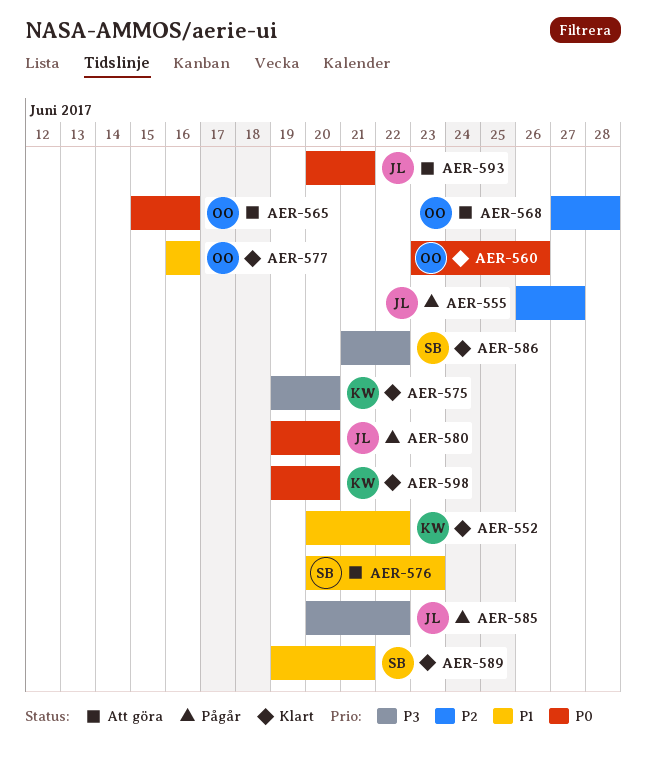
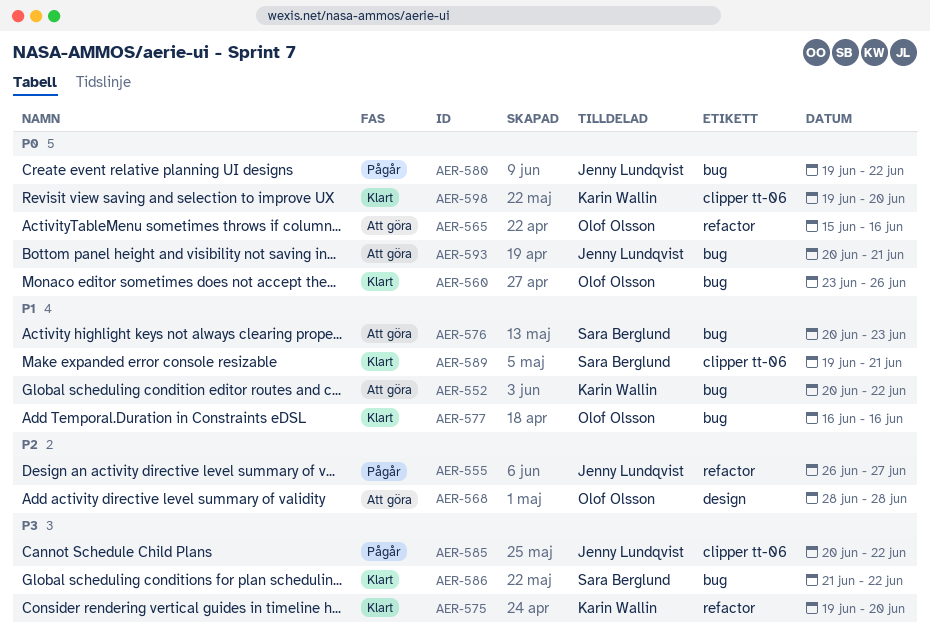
AER-552, status: Klart -> Att göra
AER-568, start: Jun 27 -> Jun 28
AER-580, due: Jun 20 -> Jun 22

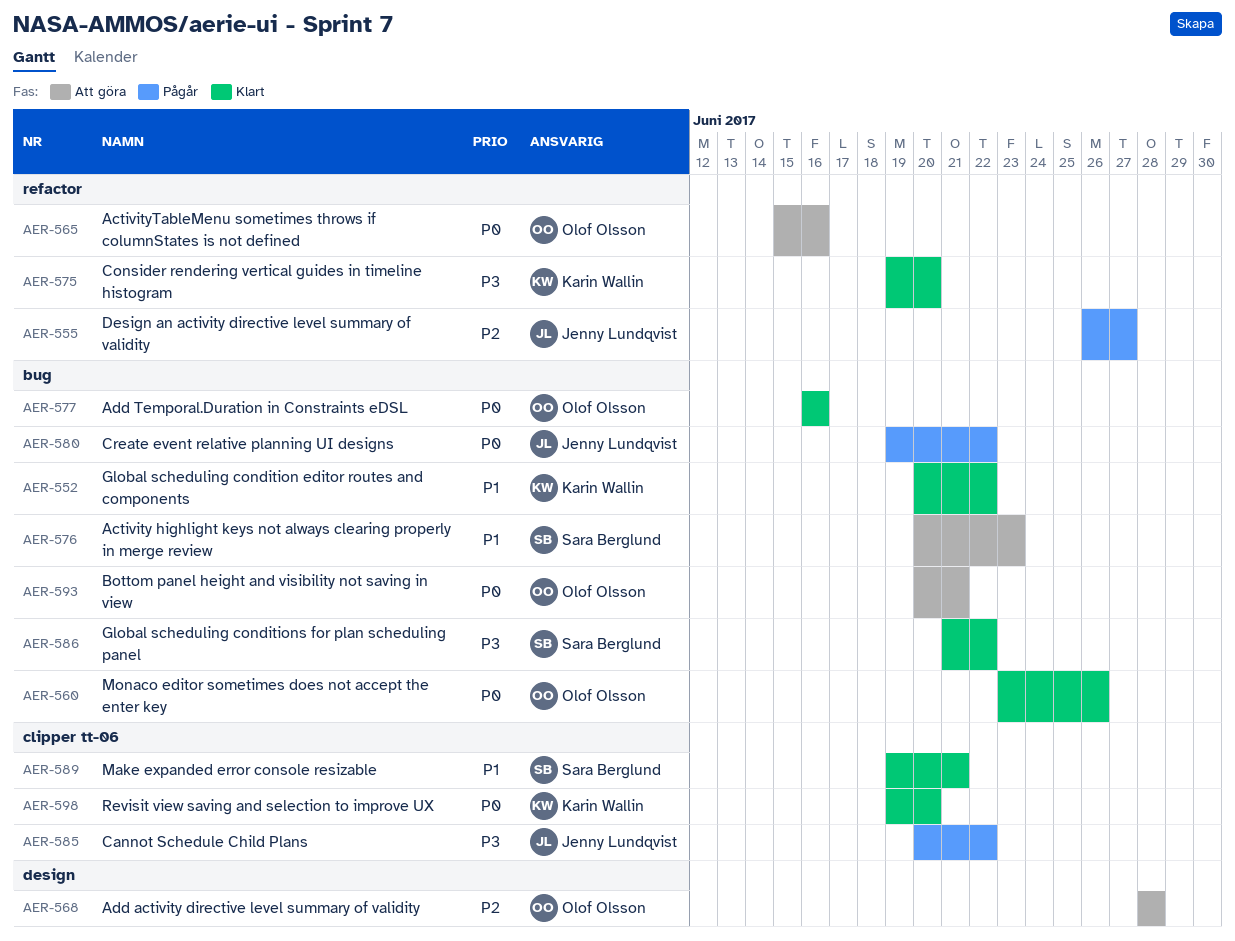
AER-552, status: Att göra -> Klart
AER-577, priority: P1 -> P0
AER-593, owner: Jenny Lundqvist -> Olof Olsson

